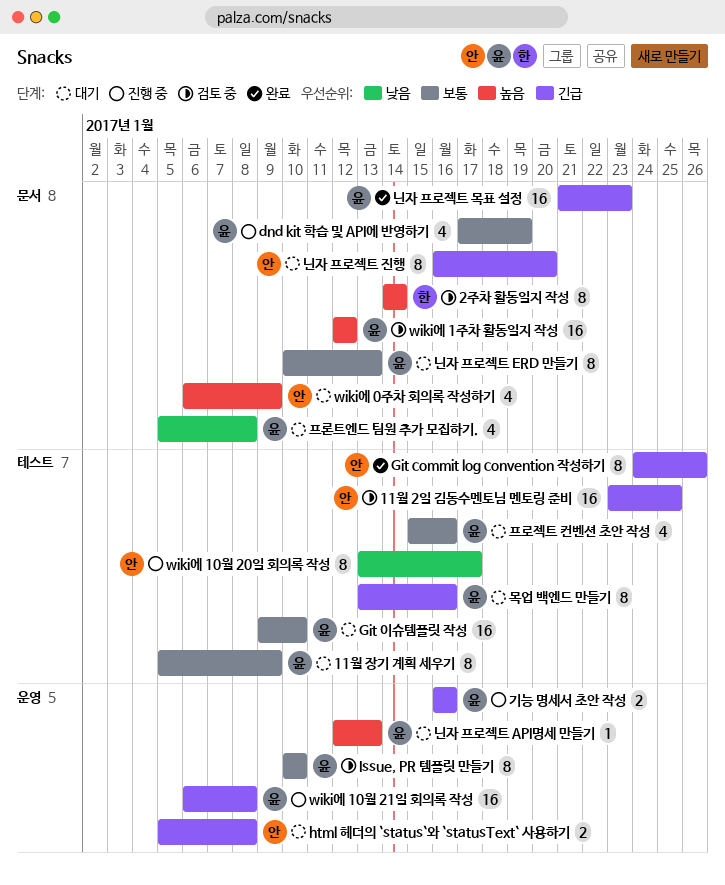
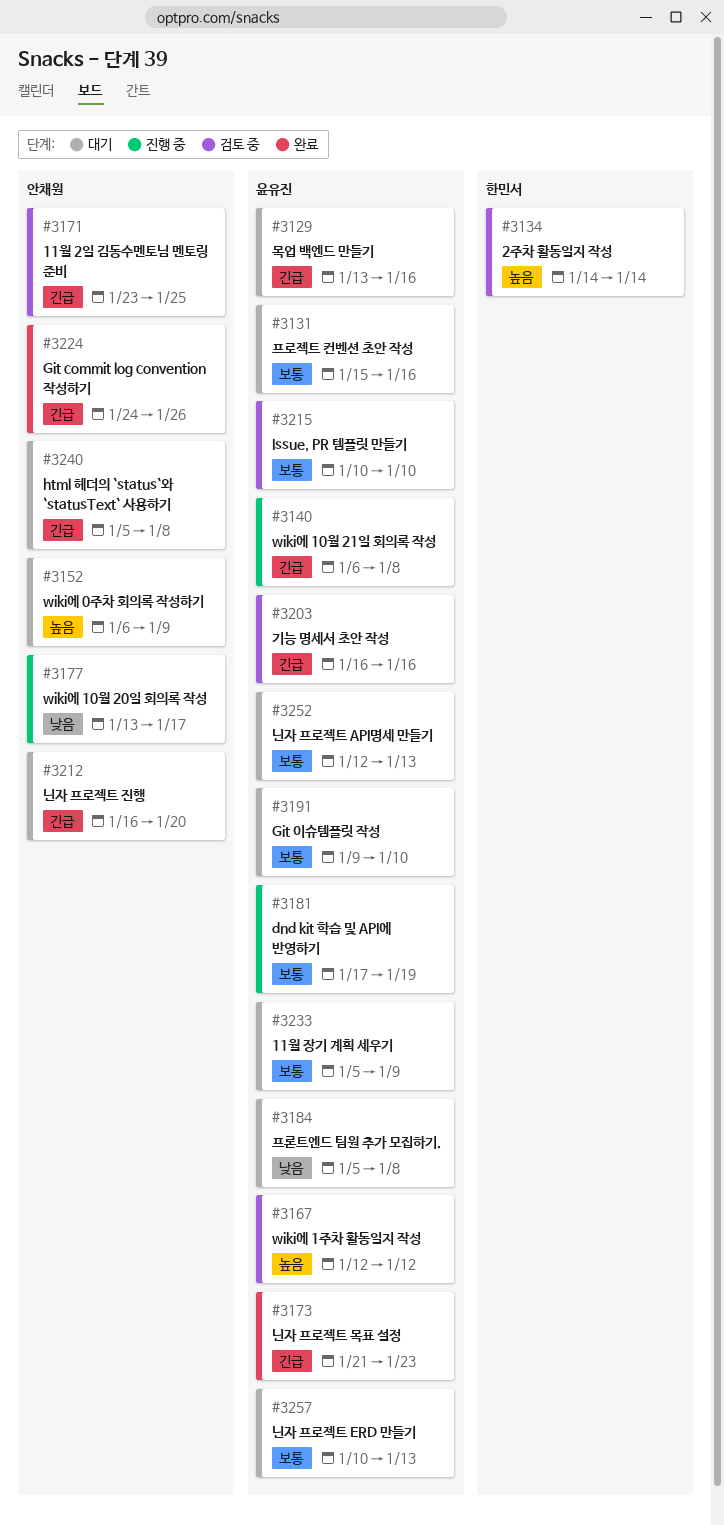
기능 명세서 초안 작성, status: 진행 중 -> 검토 중
닌자 프로젝트 API명세 만들기, priority: 높음 -> 보통

